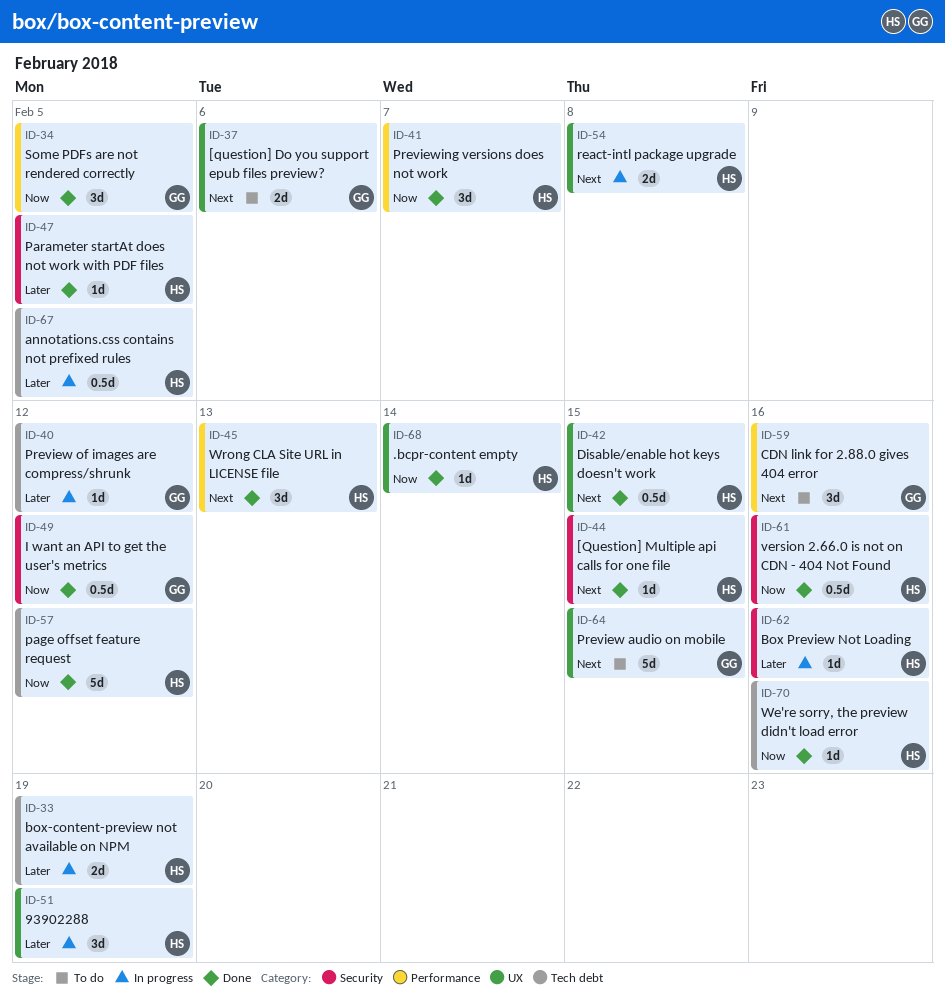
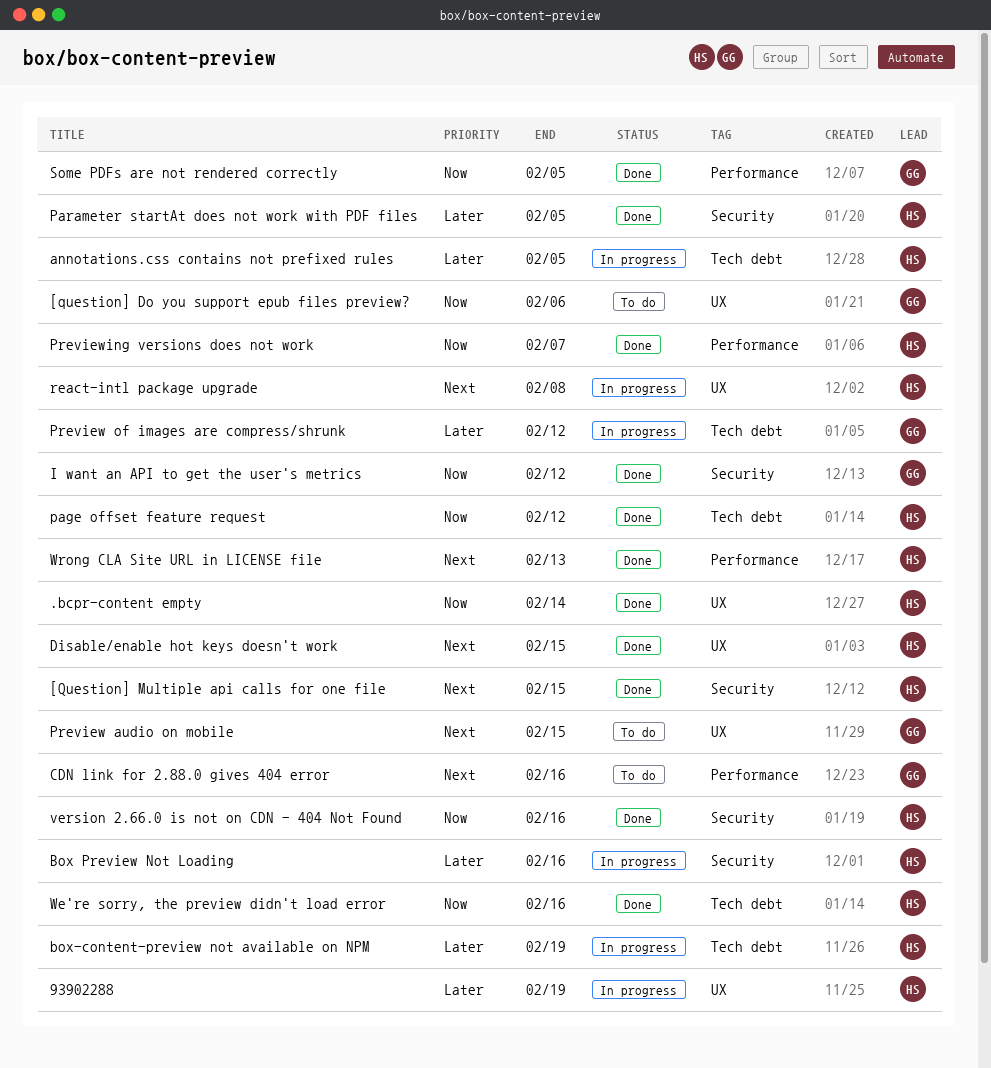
[question] Do you support epub files preview?, priority: Next -> Now

